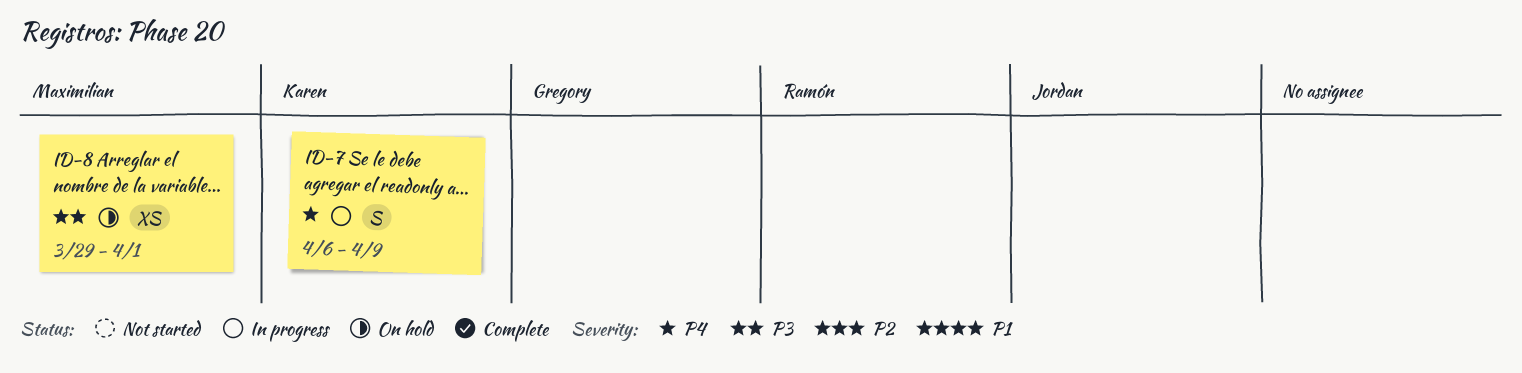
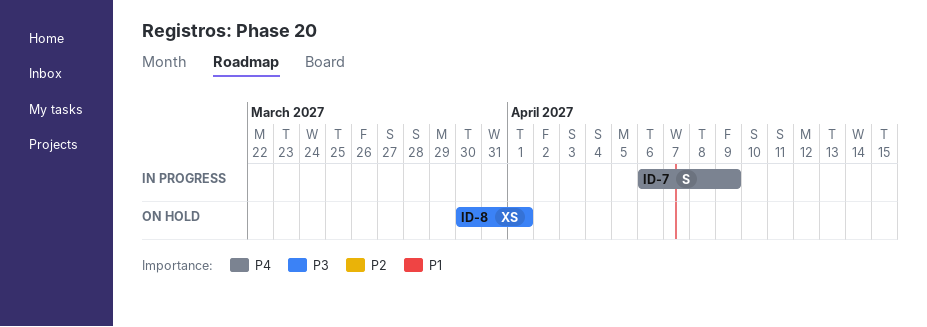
ID-8, start: Mar 29 -> Mar 30

